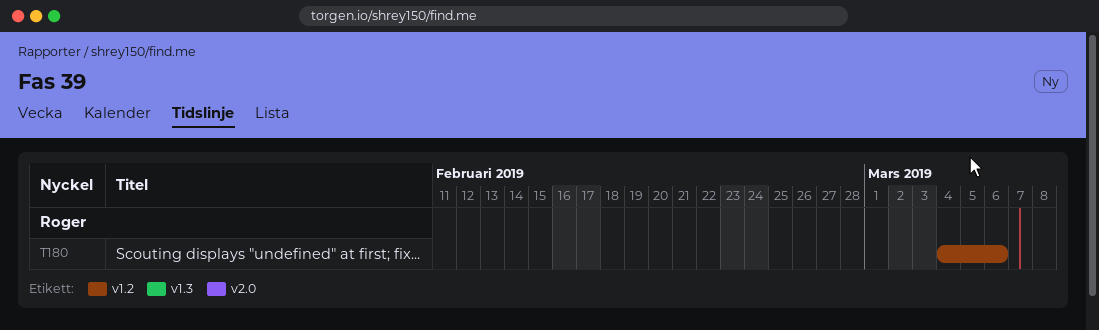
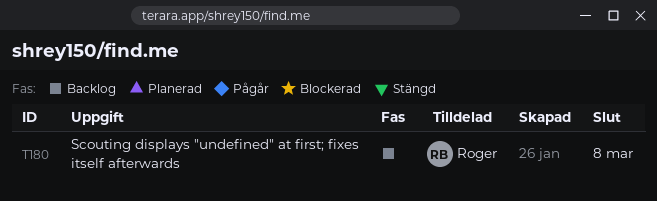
T180, due: Mar 6 -> Mar 8

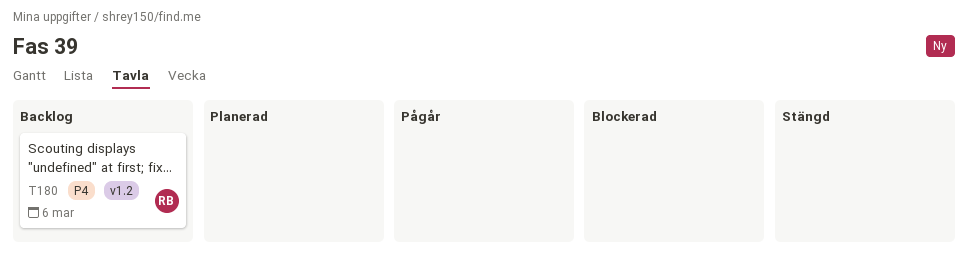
T180, due: Mar 8 -> Mar 6

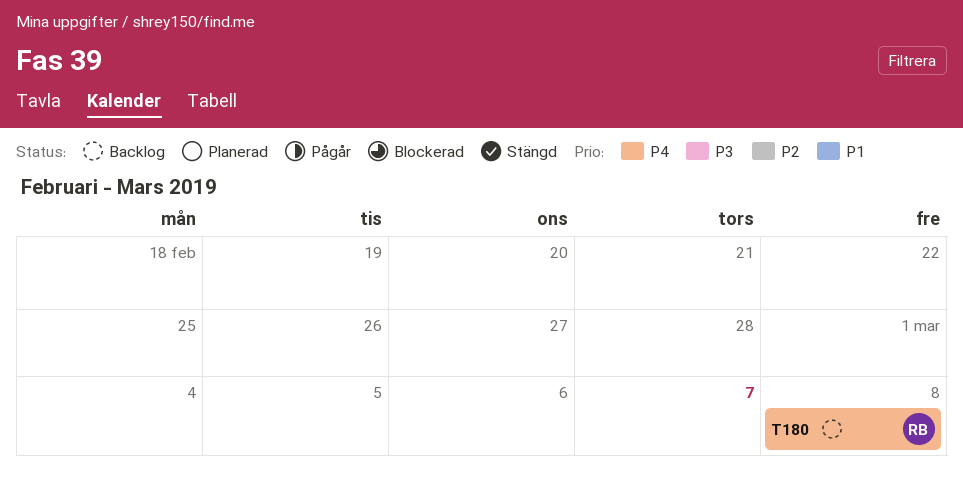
T180, due: Mar 6 -> Mar 8

